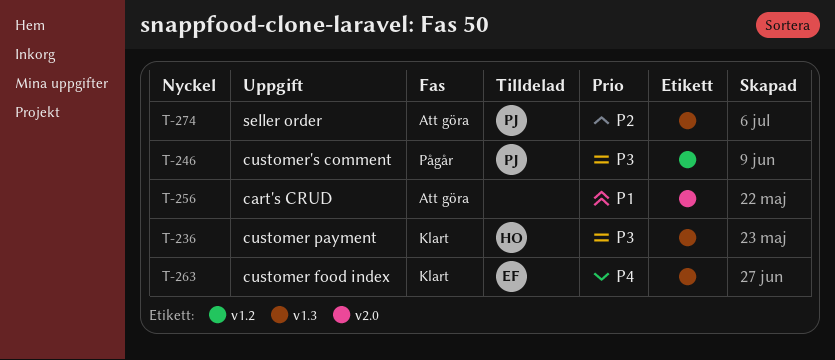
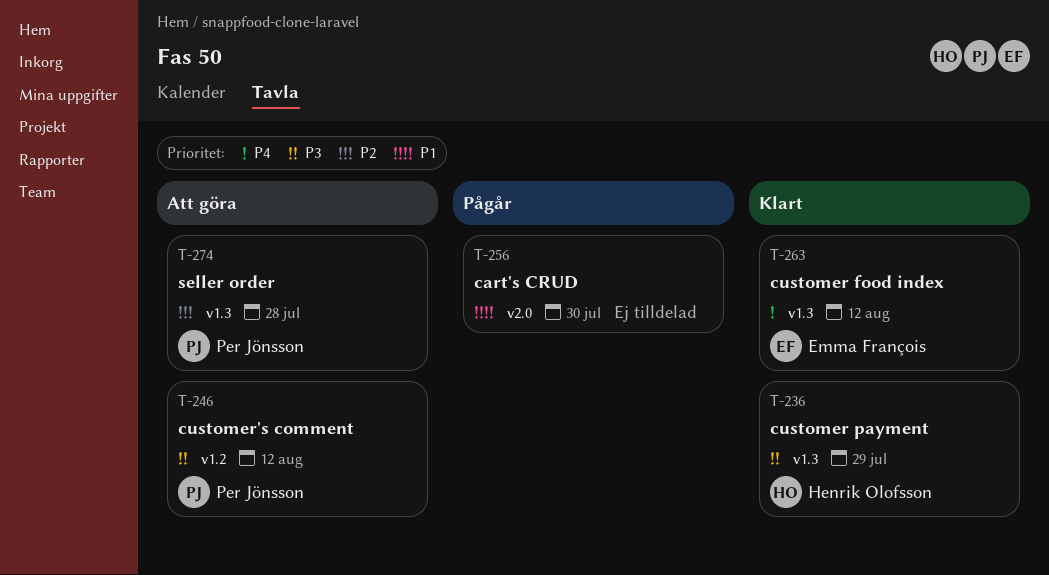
T-246, status: Pågår -> Att göra
T-256, status: Att göra -> Pågår

